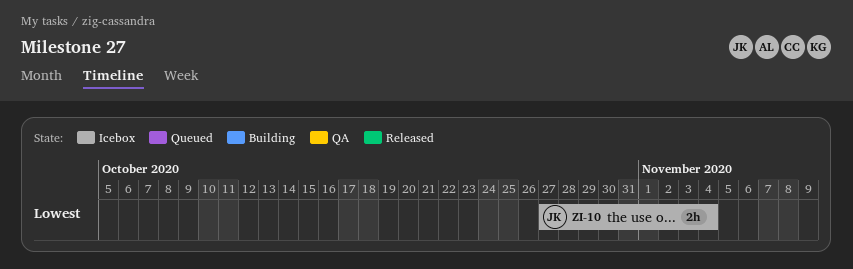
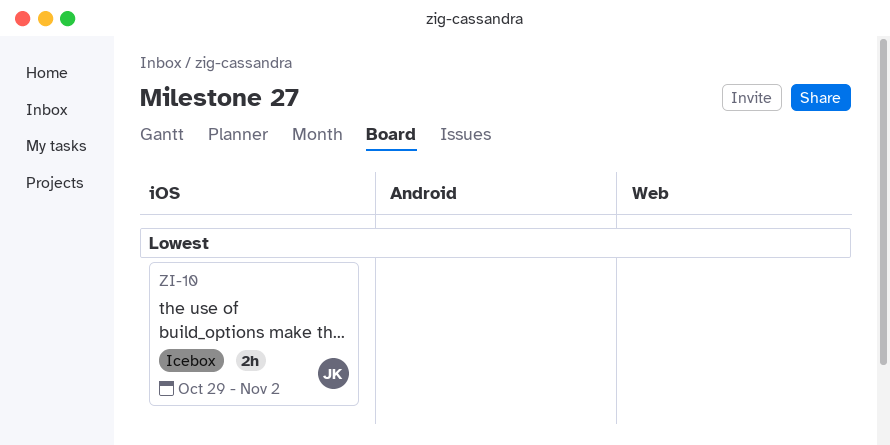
ZI-10, start: Oct 27 -> Oct 29
ZI-10, due: Nov 4 -> Nov 2

